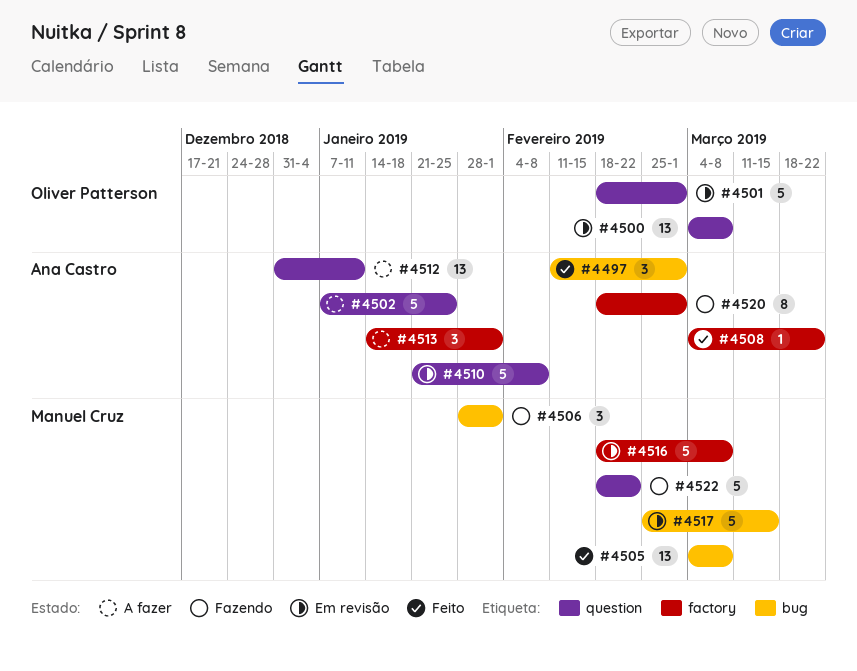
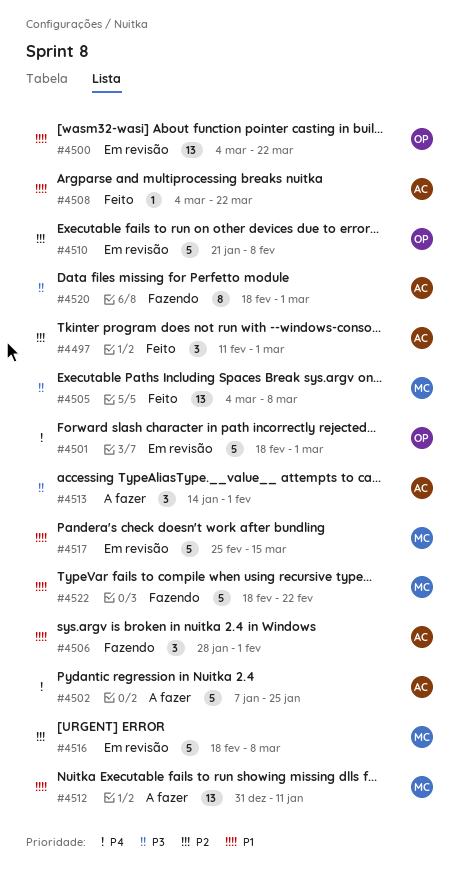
#4500, due: Mar 8 -> Mar 22
#4506, owner: Manuel Cruz -> Ana Castro
#4510, owner: Ana Castro -> Oliver Patterson
#4512, owner: Ana Castro -> Manuel Cruz

